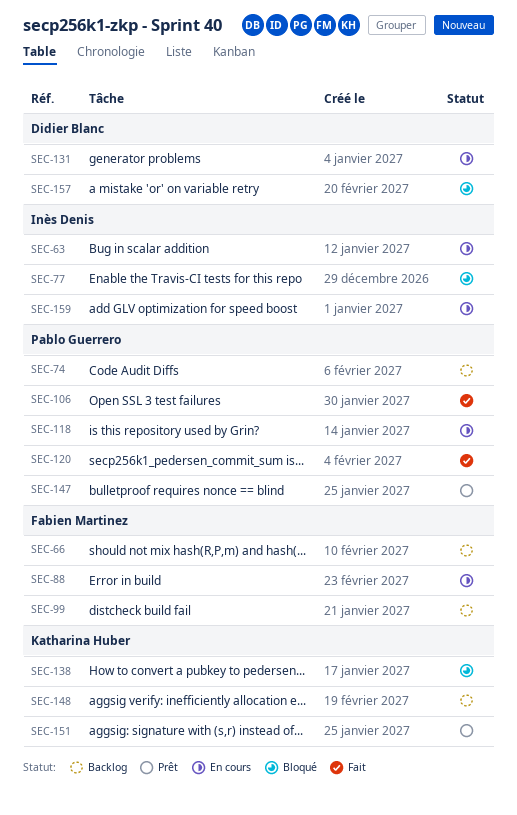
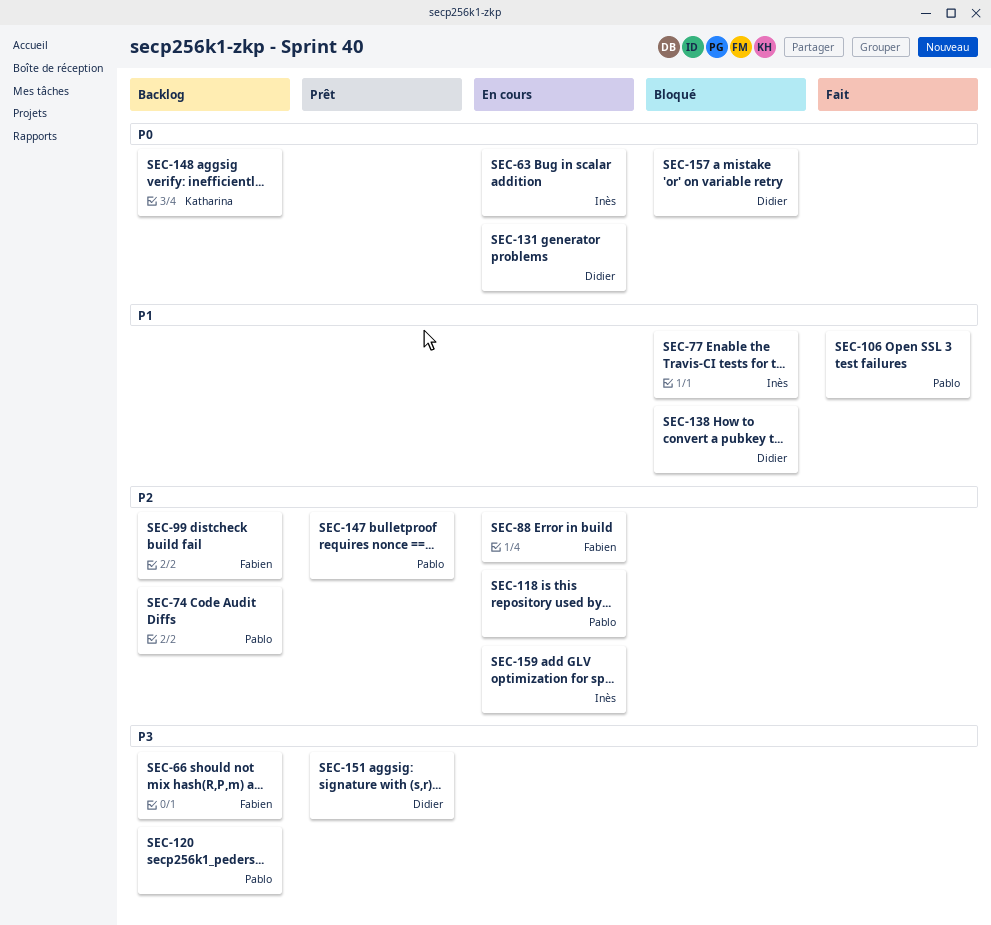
SEC-120, status: Fait -> Backlog
SEC-138, owner: Katharina Huber -> Didier Blanc
SEC-151, owner: Katharina Huber -> Didier Blanc

